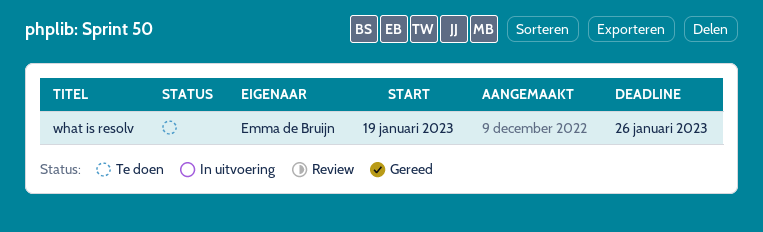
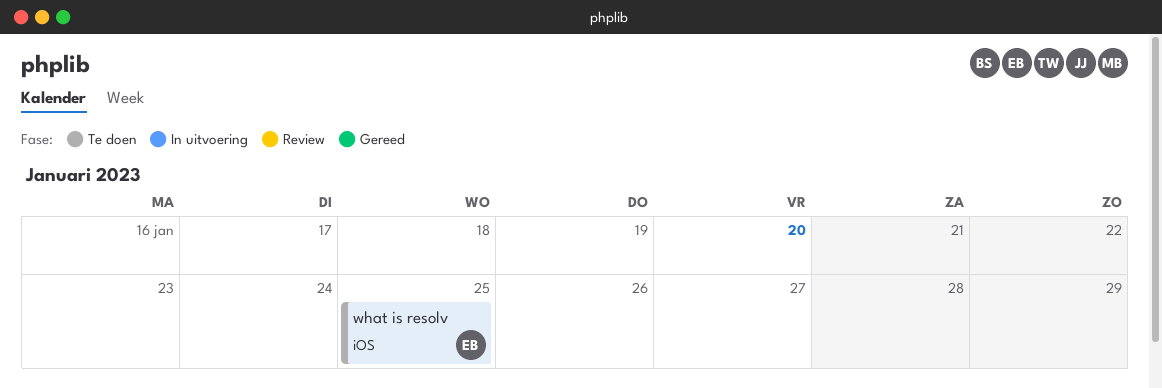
what is resolv, due: Jan 26 -> Jan 25

